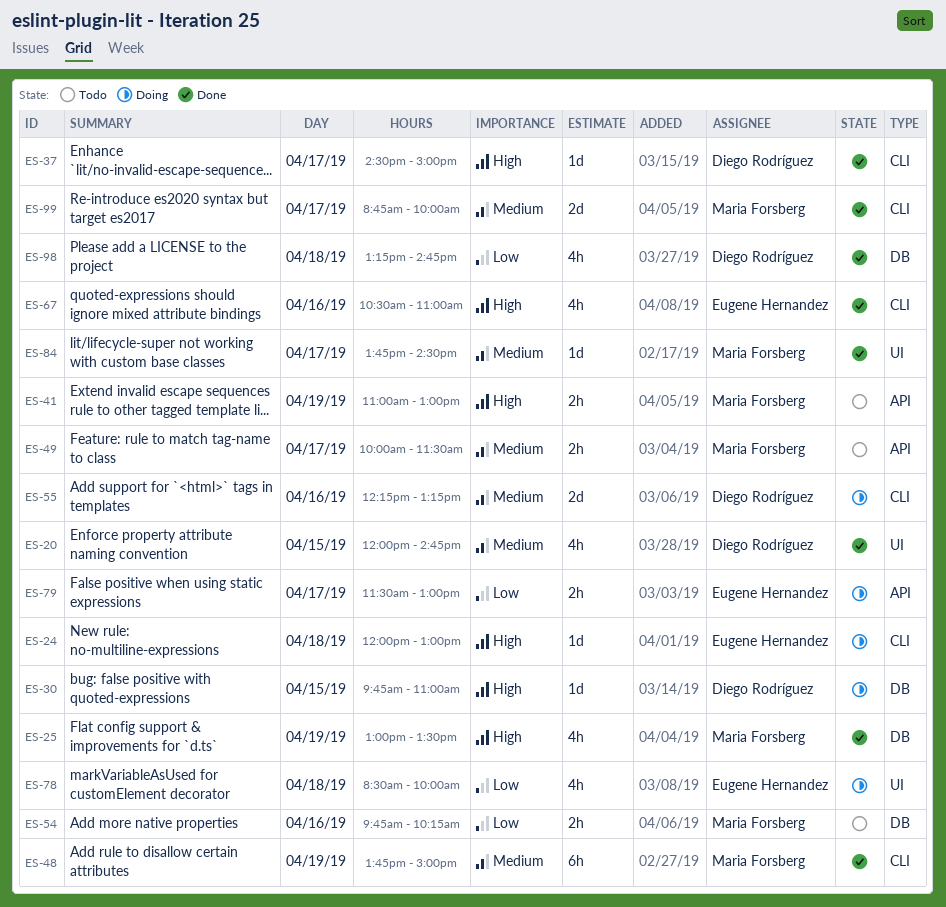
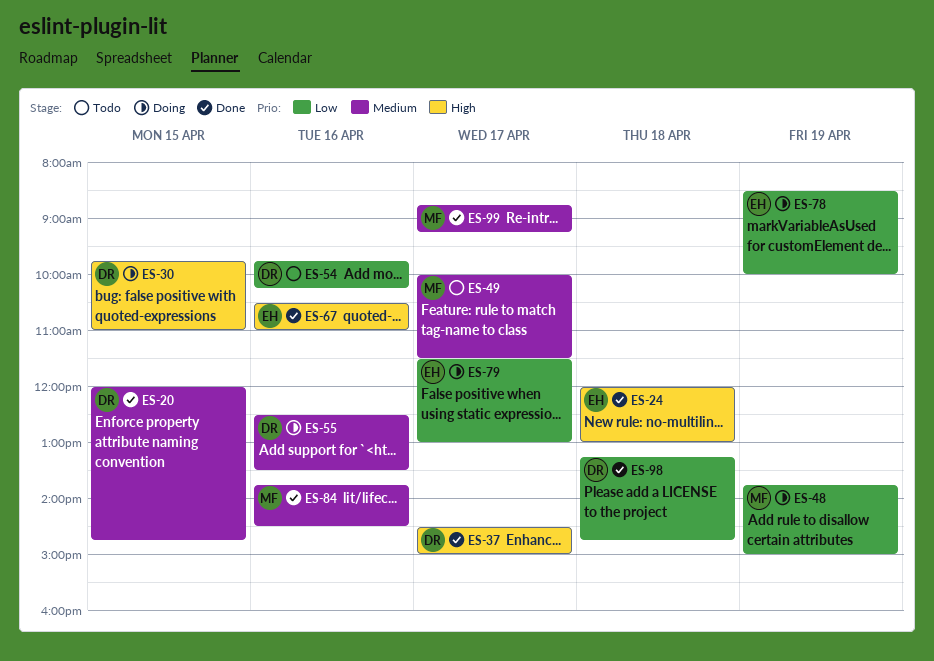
ES-24, status: Doing -> Done
ES-25: present -> none
ES-41: present -> none
ES-48, status: Done -> Doing
ES-48, priority: Medium -> Low
ES-54, owner: Maria Forsberg -> Diego Rodríguez
ES-55, begins: 12:15 -> 12:30
ES-55, ends: 13:15 -> 13:30
ES-78, day: Apr 18 -> Apr 19
ES-84, day: Apr 17 -> Apr 16
ES-99, ends: 10:00 -> 09:15

